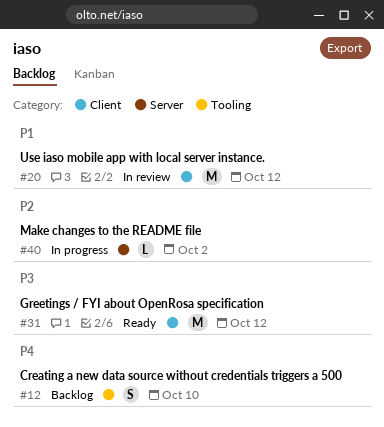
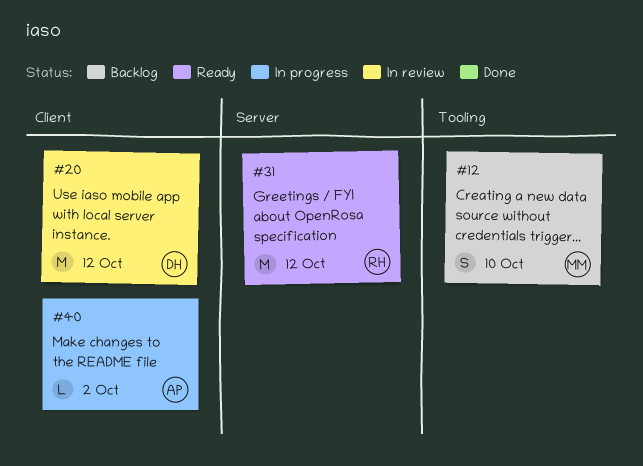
#31, label: Client -> Server
#40, label: Server -> Client

